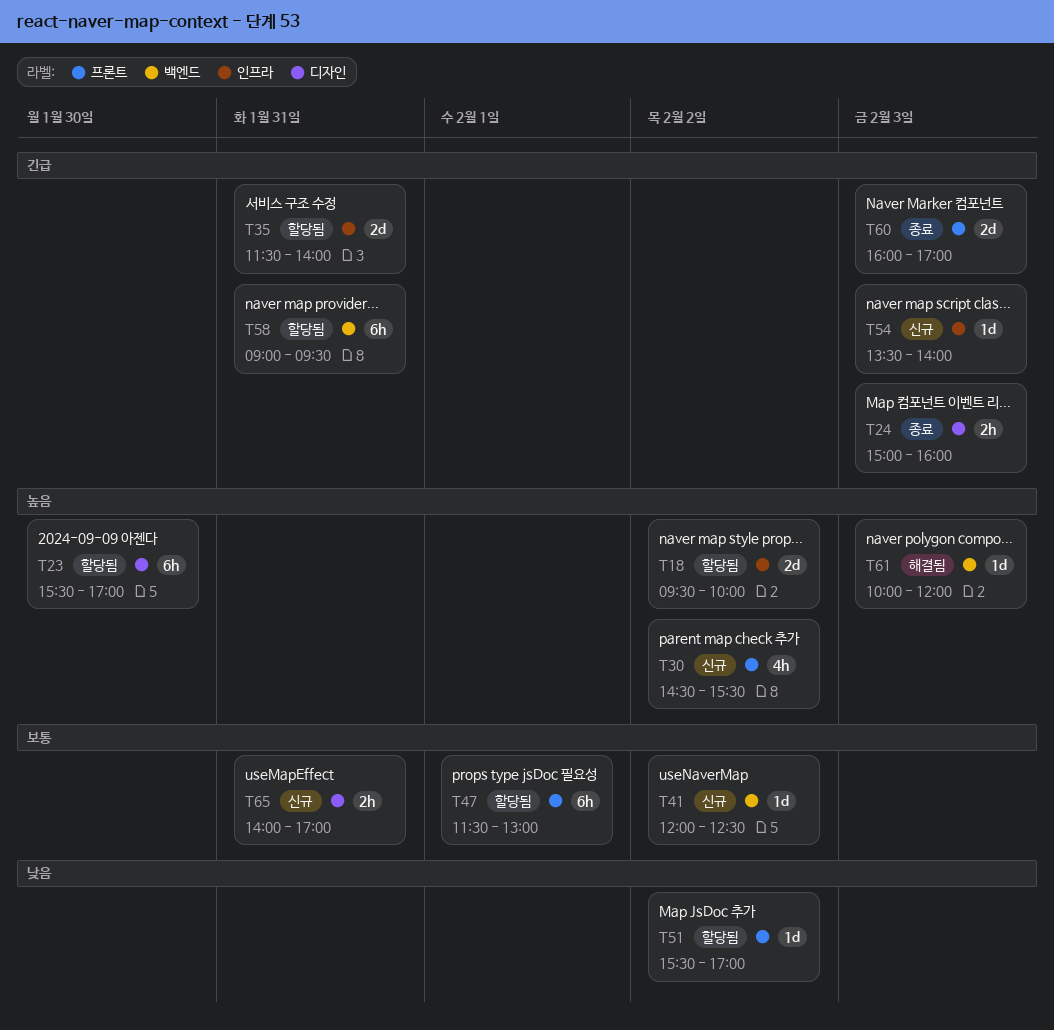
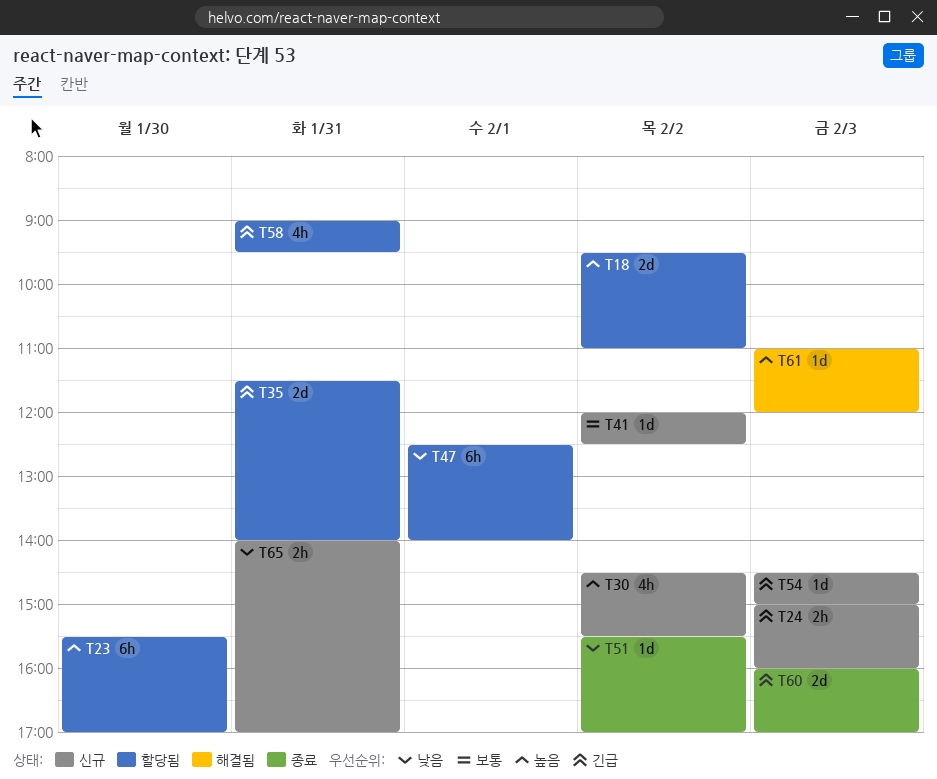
T18, ends: 10:00 -> 11:00
T24, status: 종료 -> 신규
T47, priority: 보통 -> 낮음
T47, begins: 11:30 -> 12:30
T47, ends: 13:00 -> 14:00
T51, status: 할당됨 -> 종료
T54, begins: 13:30 -> 14:30
T54, ends: 14:00 -> 15:00
T58, estimate: 6h -> 4h
T61, begins: 10:00 -> 11:00
T65, priority: 보통 -> 낮음

